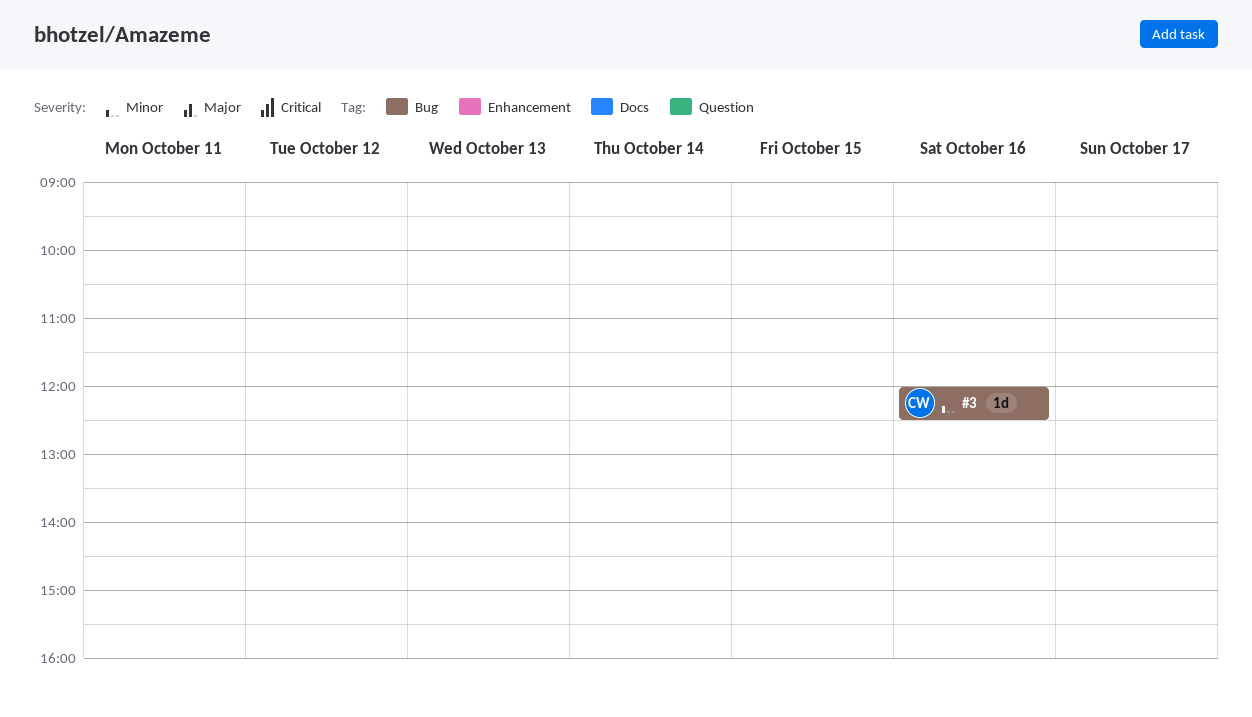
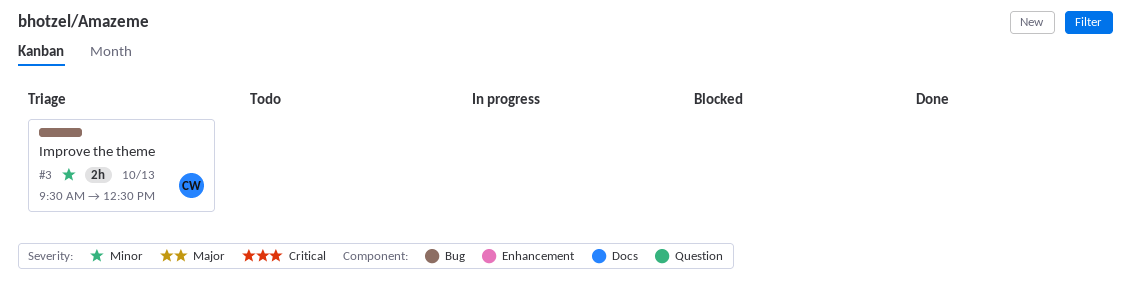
#3, estimate: 1d -> 2h
#3, day: Oct 16 -> Oct 13
#3, begins: 12:00 -> 09:30

